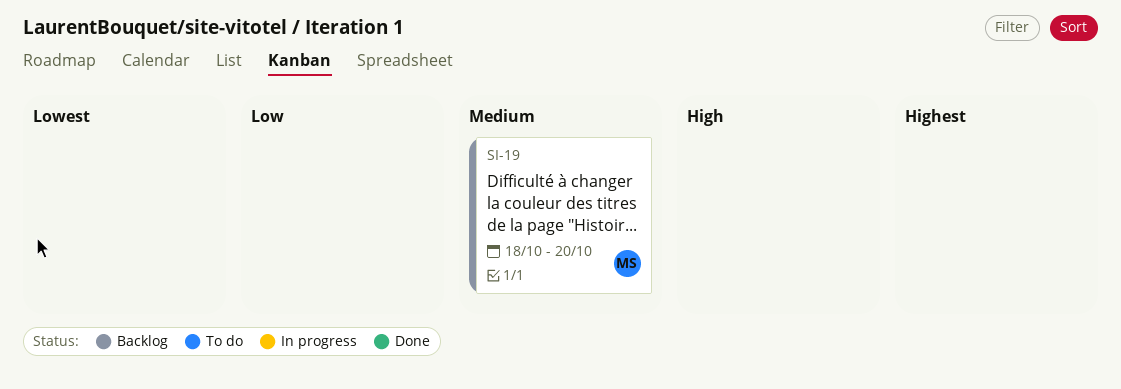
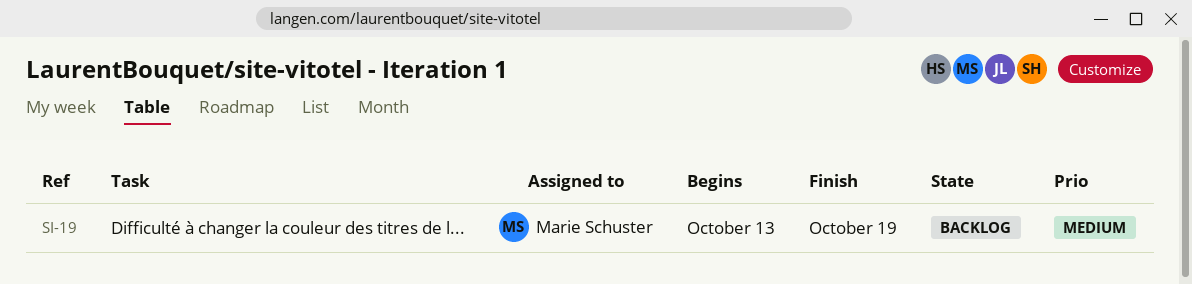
SI-19, start: Oct 18 -> Oct 13
SI-19, due: Oct 20 -> Oct 19

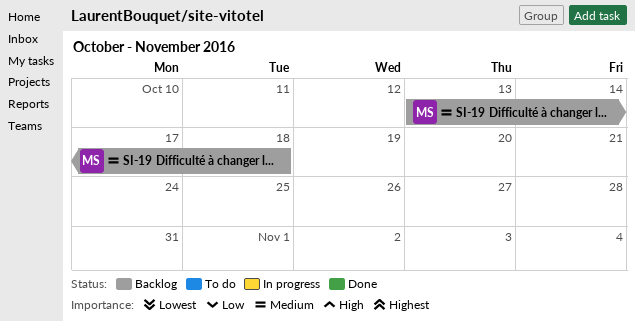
SI-19, due: Oct 19 -> Oct 18

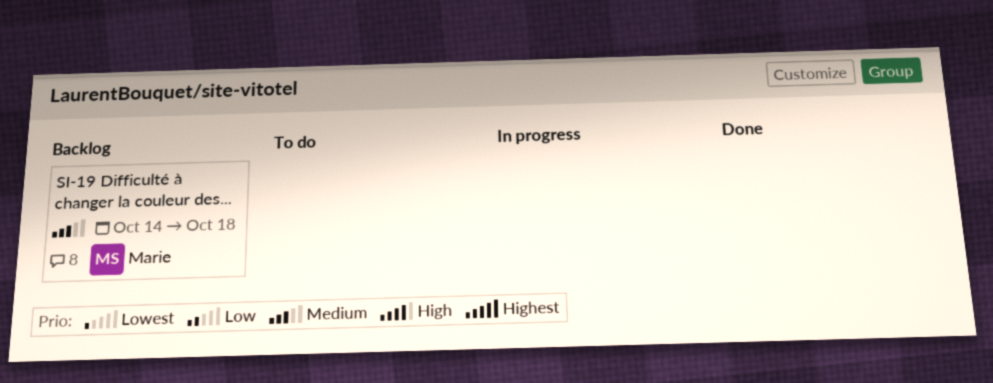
SI-19, start: Oct 13 -> Oct 14

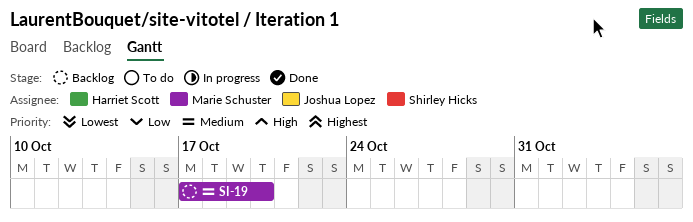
SI-19, start: Oct 14 -> Oct 17
SI-19, due: Oct 18 -> Oct 20

